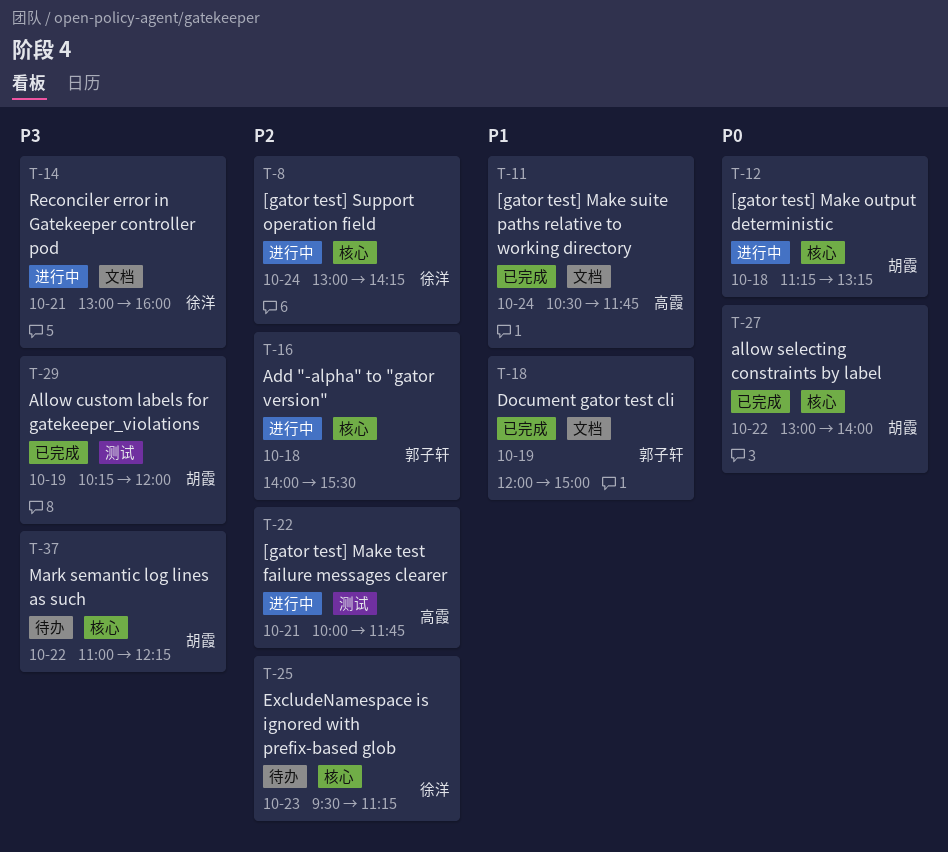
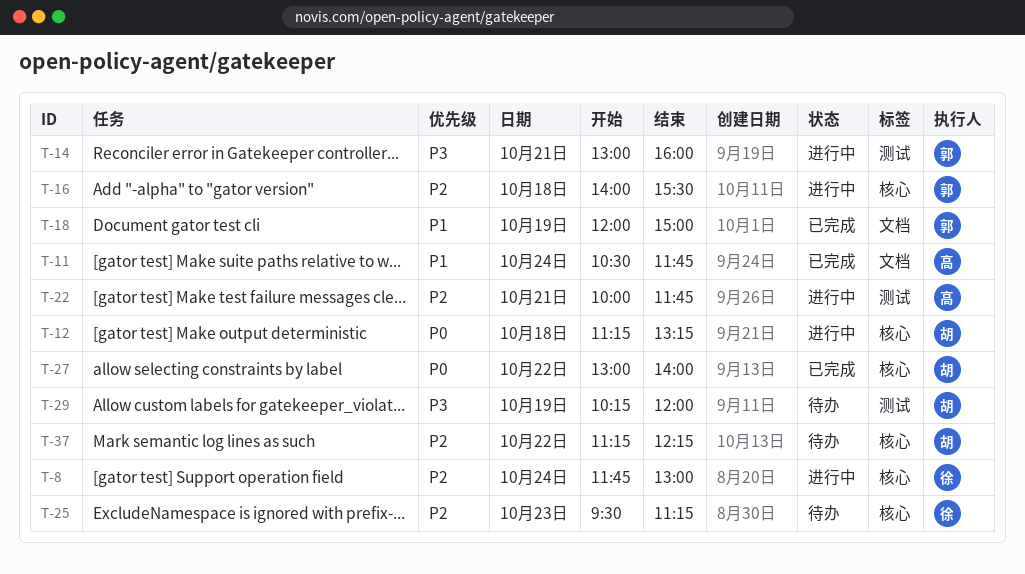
T-8, begins: 13:00 -> 11:45
T-8, ends: 14:15 -> 13:00
T-14, owner: 徐洋 -> 郭子轩
T-14, label: 文档 -> 测试
T-29, status: 已完成 -> 待办
T-37, priority: P3 -> P2
T-37, begins: 11:00 -> 11:15

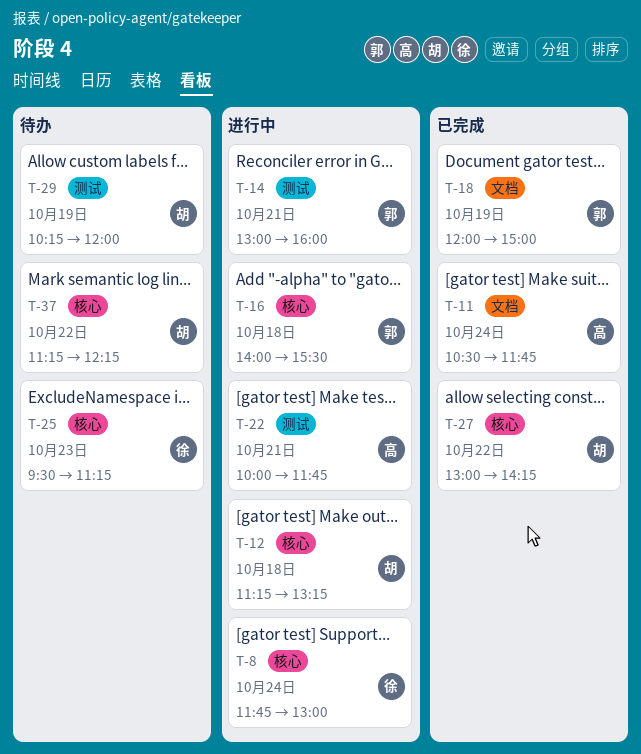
T-27, ends: 14:00 -> 14:15

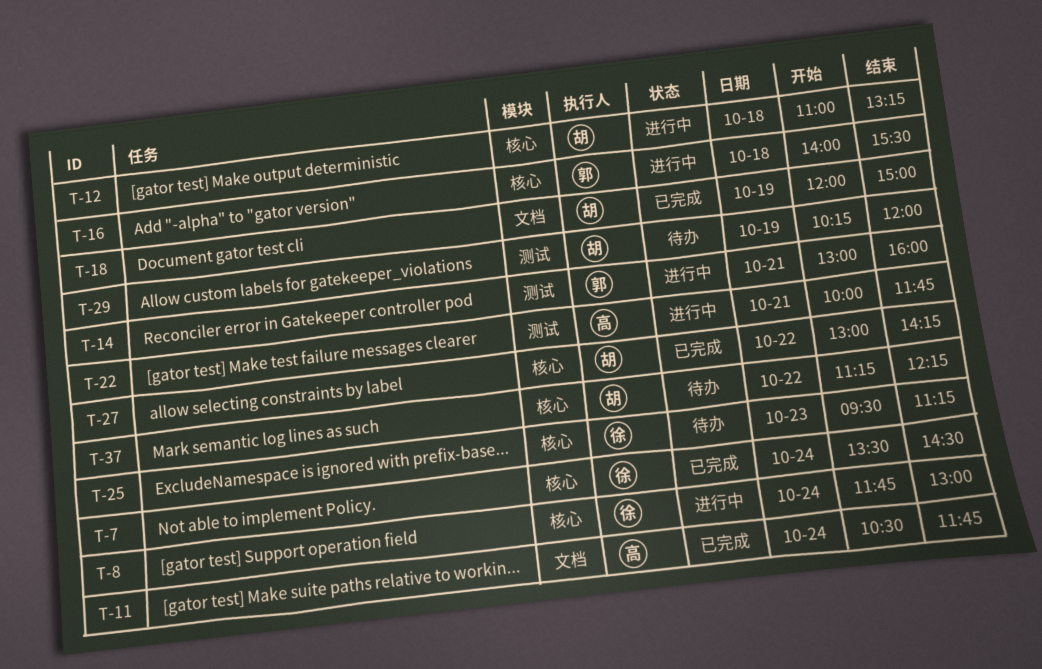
T-7: none -> present
T-12, begins: 11:15 -> 11:00
T-18, owner: 郭 -> 胡

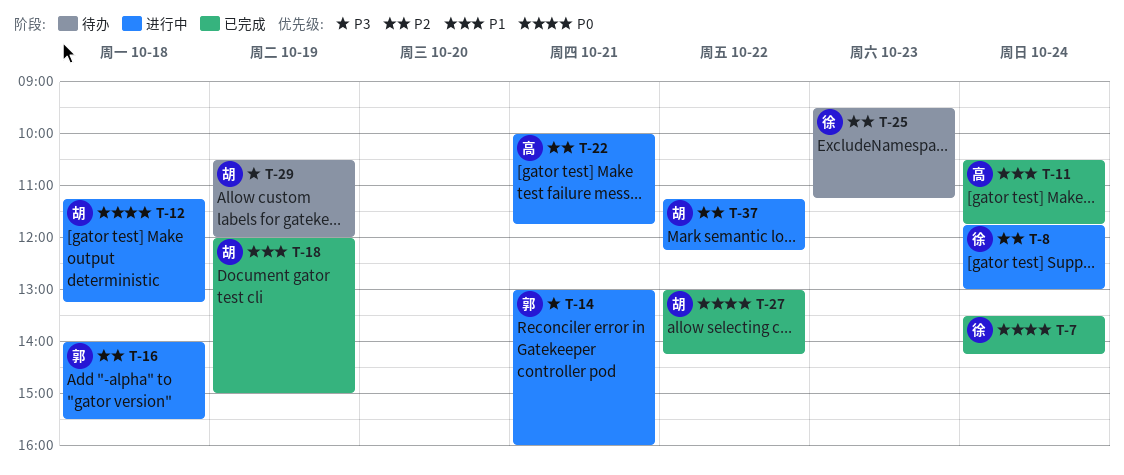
T-7, ends: 14:30 -> 14:15
T-12, begins: 11:00 -> 11:15
T-29, begins: 10:15 -> 10:30
T-37, status: 待办 -> 进行中

